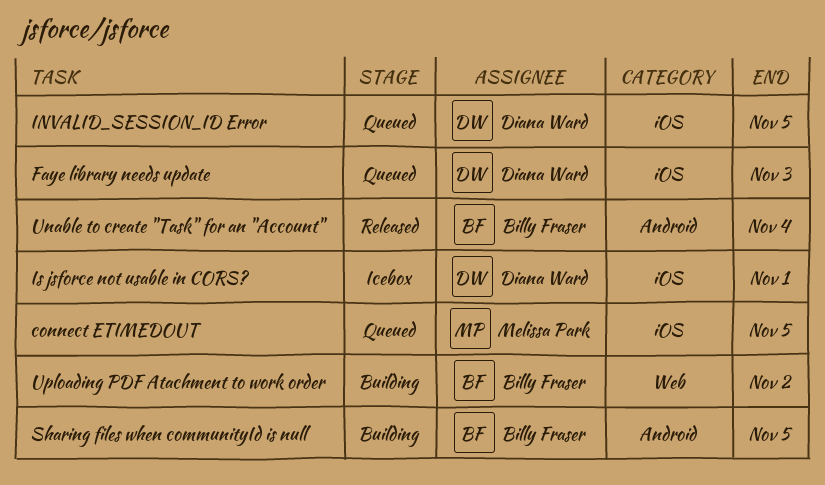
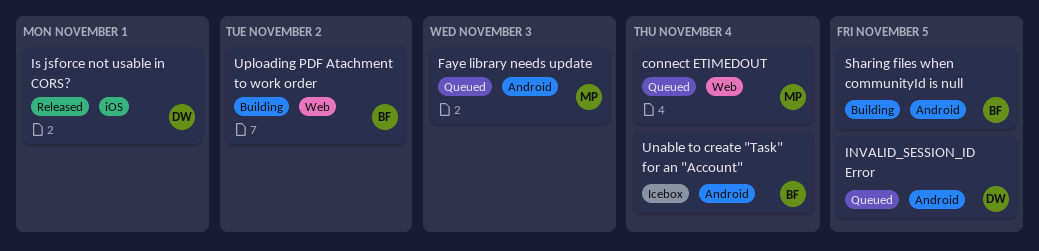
connect ETIMEDOUT, label: iOS -> Web
connect ETIMEDOUT, due: Nov 5 -> Nov 4
Faye library needs update, owner: Diana Ward -> Melissa Park
Faye library needs update, label: iOS -> Android
INVALID_SESSION_ID Error, label: iOS -> Android
Is jsforce not usable in CORS?, status: Icebox -> Released
Unable to create "Task" for an "Account", status: Released -> Icebox

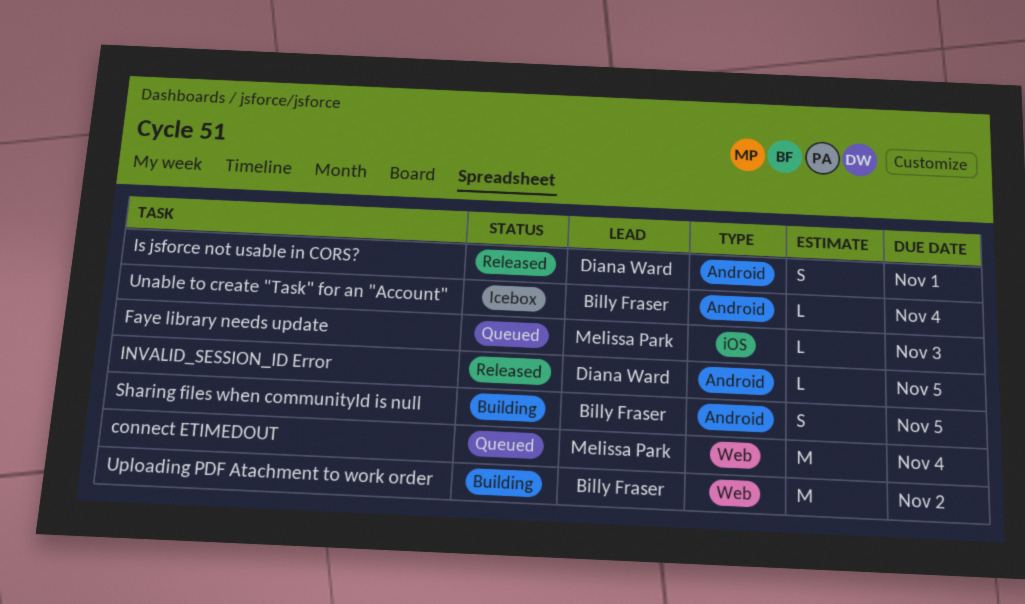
Faye library needs update, label: Android -> iOS
INVALID_SESSION_ID Error, status: Queued -> Released
Is jsforce not usable in CORS?, label: iOS -> Android

